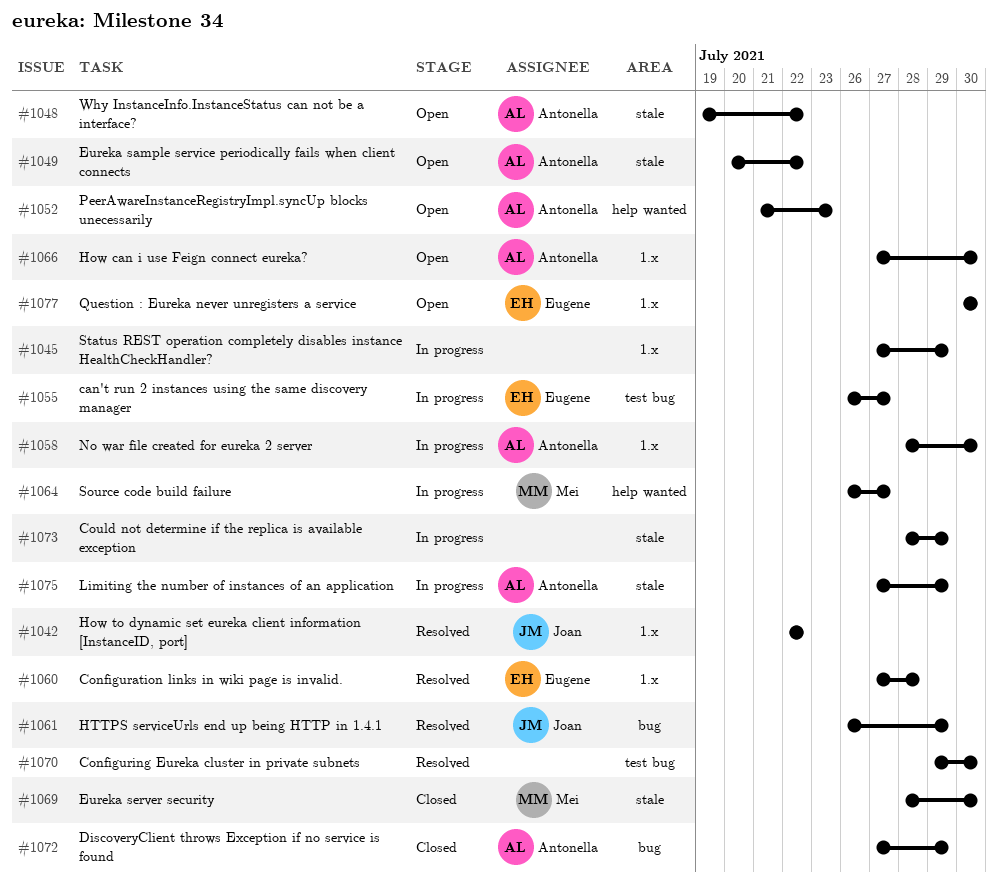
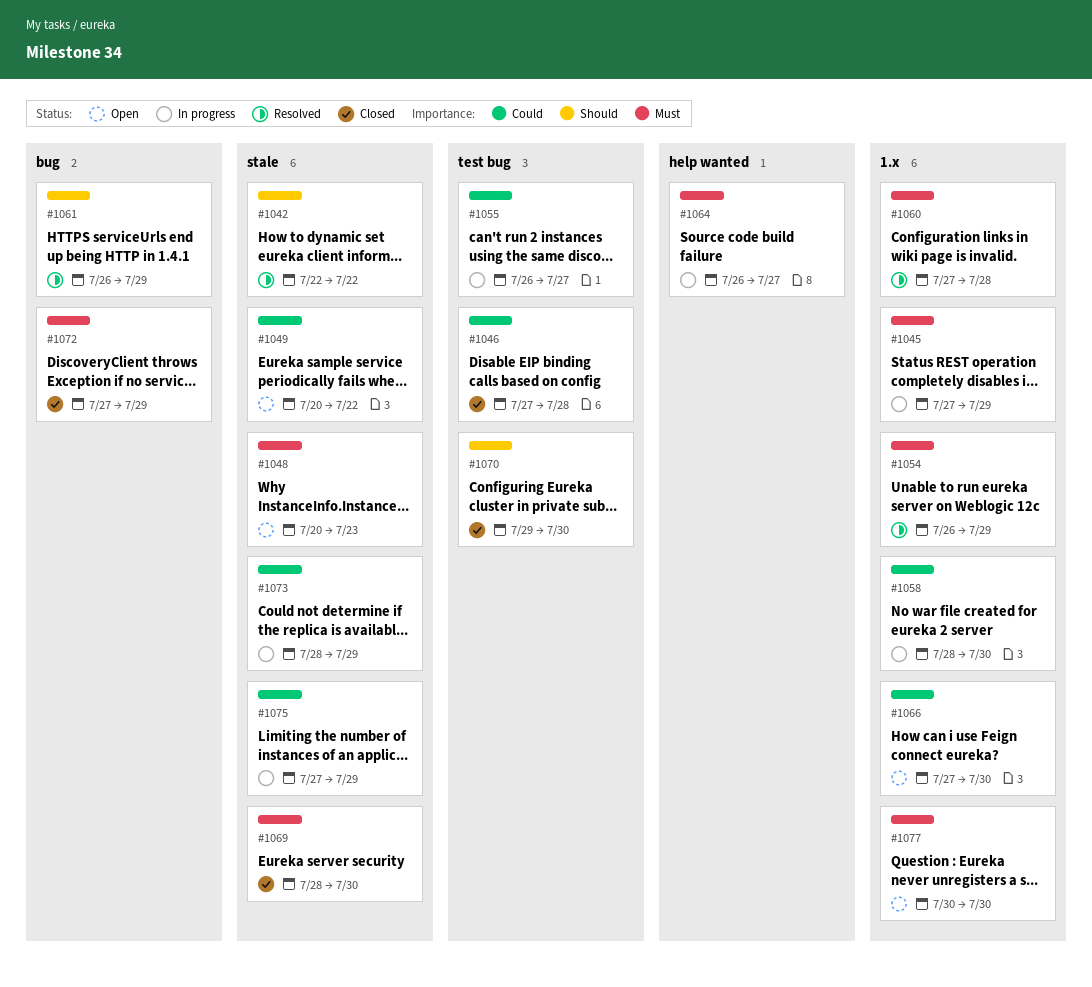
#1042, label: 1.x -> stale
#1046: none -> present
#1048, start: Jul 19 -> Jul 20
#1048, due: Jul 22 -> Jul 23
#1052: present -> none
#1054: none -> present
#1070, status: Resolved -> Closed

